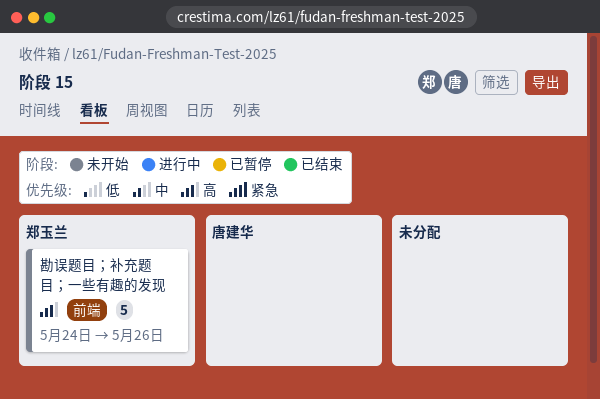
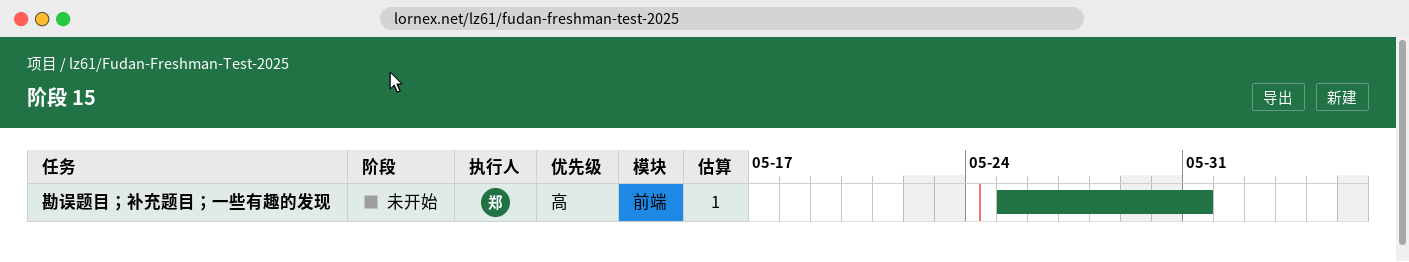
勘误题目；补充题目；一些有趣的发现, estimate: 5 -> 1
勘误题目；补充题目；一些有趣的发现, start: May 24 -> May 25
勘误题目；补充题目；一些有趣的发现, due: May 26 -> May 31

